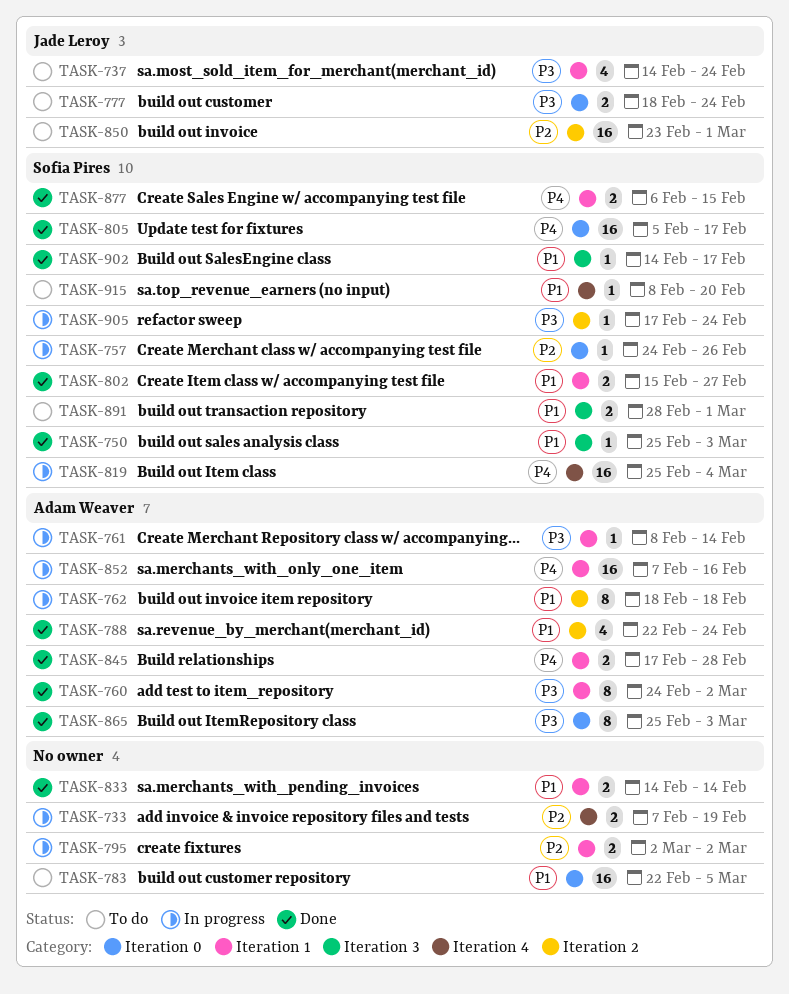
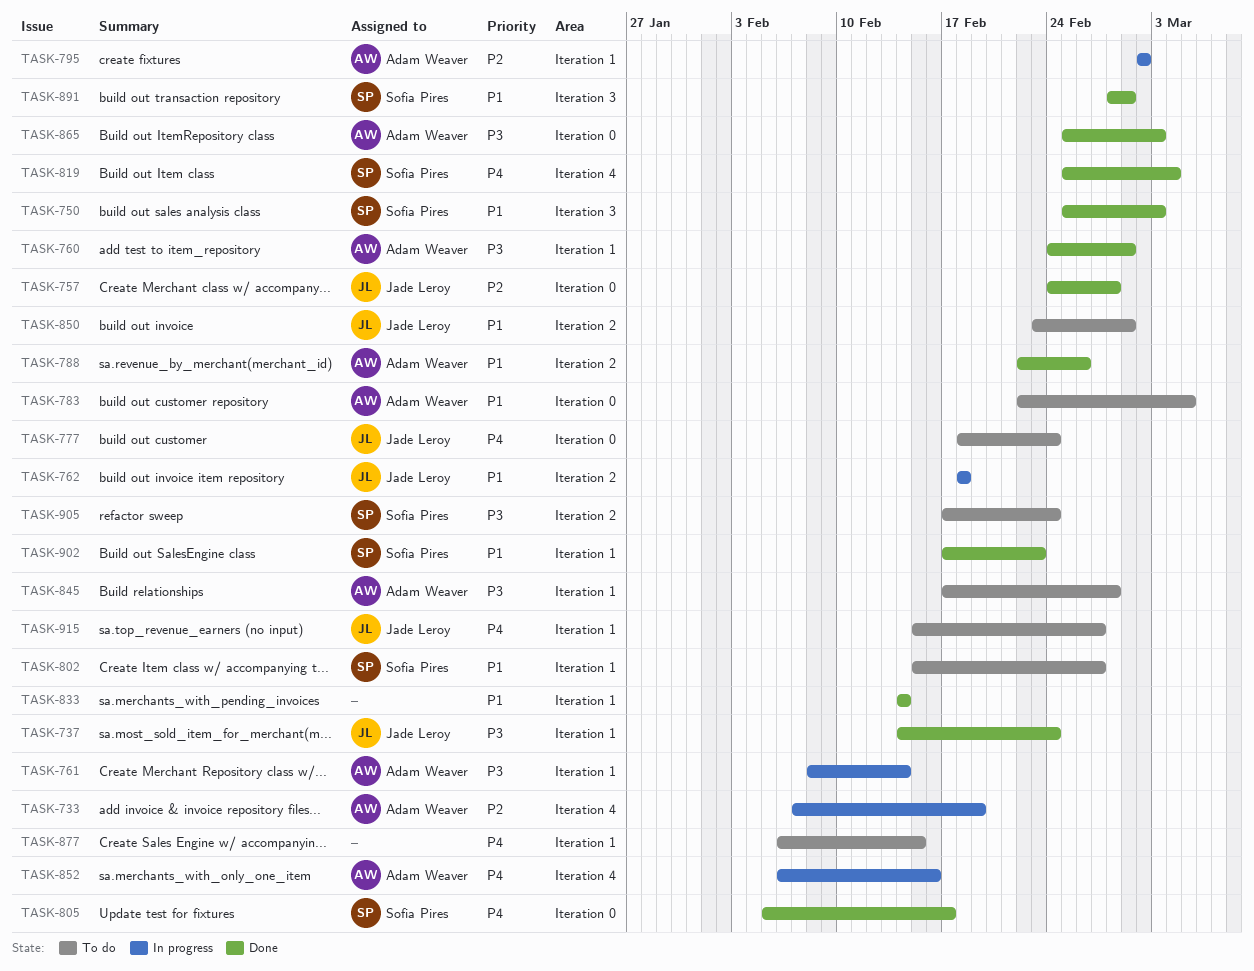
TASK-733, owner: none -> Adam Weaver
TASK-737, status: To do -> Done
TASK-757, status: In progress -> Done
TASK-757, owner: Sofia Pires -> Jade Leroy
TASK-757, due: Feb 26 -> Feb 28
TASK-760, due: Mar 2 -> Mar 1
TASK-762, owner: Adam Weaver -> Jade Leroy
TASK-777, priority: P3 -> P4
TASK-783, owner: none -> Adam Weaver
TASK-788, due: Feb 24 -> Feb 26
TASK-795, owner: none -> Adam Weaver
TASK-802, status: Done -> To do
TASK-819, status: In progress -> Done
TASK-845, status: Done -> To do
TASK-845, priority: P4 -> P3
TASK-850, priority: P2 -> P1
TASK-852, label: Iteration 1 -> Iteration 4
TASK-852, start: Feb 7 -> Feb 6
TASK-877, status: Done -> To do
TASK-877, owner: Sofia Pires -> none
TASK-891, status: To do -> Done
TASK-902, label: Iteration 3 -> Iteration 1
TASK-902, start: Feb 14 -> Feb 17
TASK-902, due: Feb 17 -> Feb 23
TASK-905, status: In progress -> To do
TASK-915, owner: Sofia Pires -> Jade Leroy
TASK-915, priority: P1 -> P4
TASK-915, label: Iteration 4 -> Iteration 1
TASK-915, start: Feb 8 -> Feb 15
TASK-915, due: Feb 20 -> Feb 27

